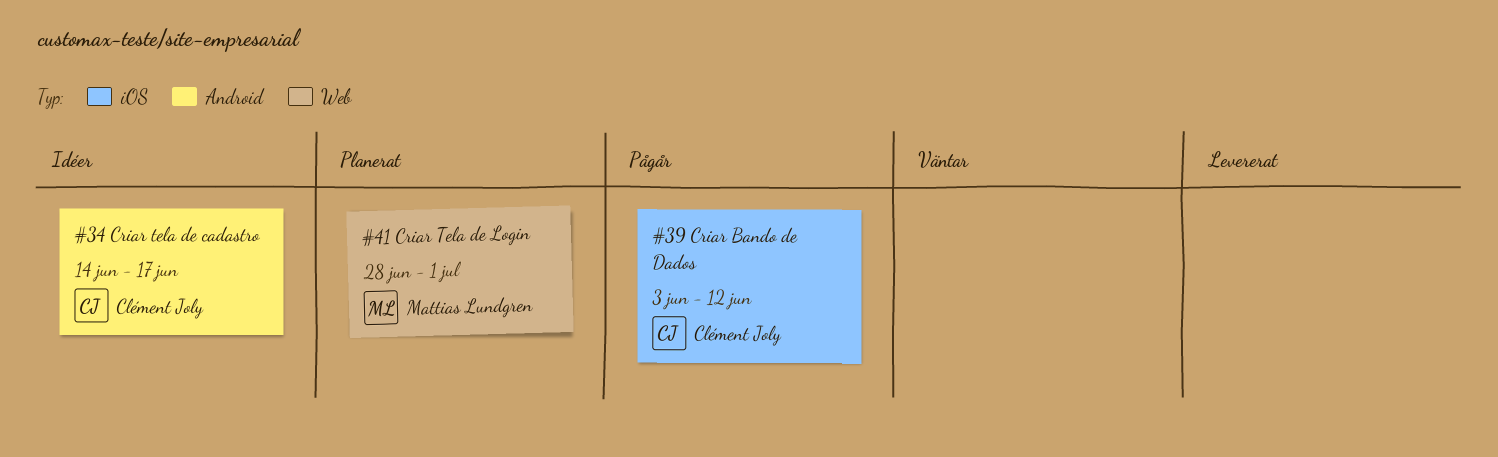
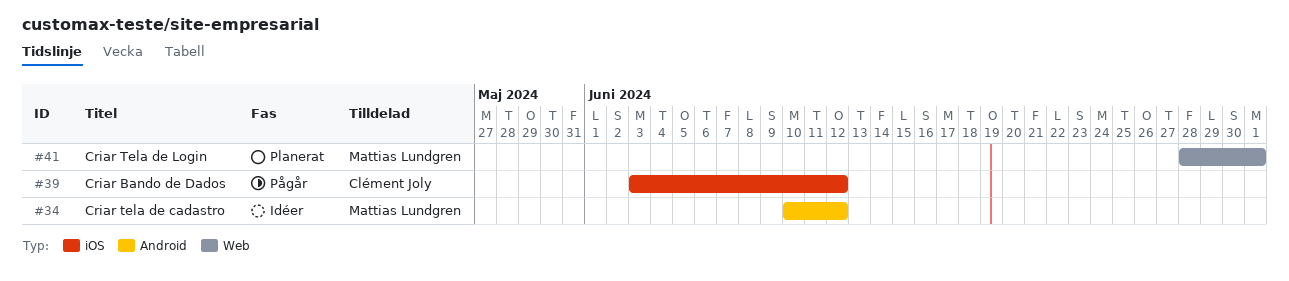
#34, owner: Clément Joly -> Mattias Lundgren
#34, start: Jun 14 -> Jun 10
#34, due: Jun 17 -> Jun 12

